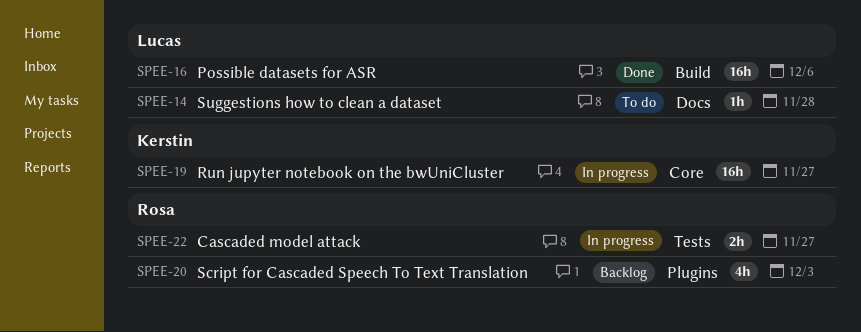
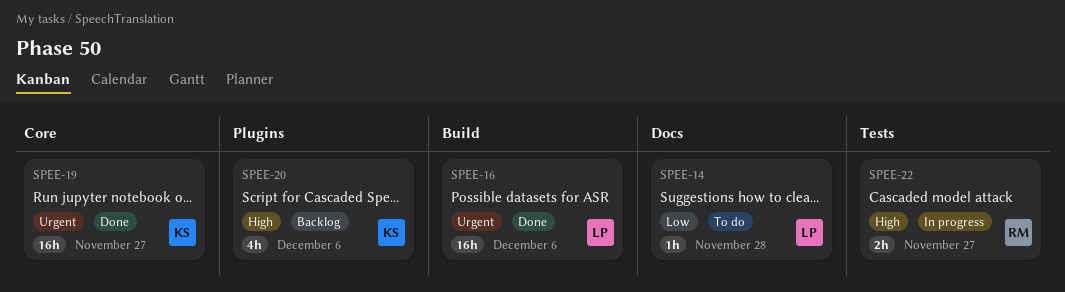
SPEE-19, status: In progress -> Done
SPEE-20, owner: Rosa -> Kerstin
SPEE-20, due: Dec 3 -> Dec 6

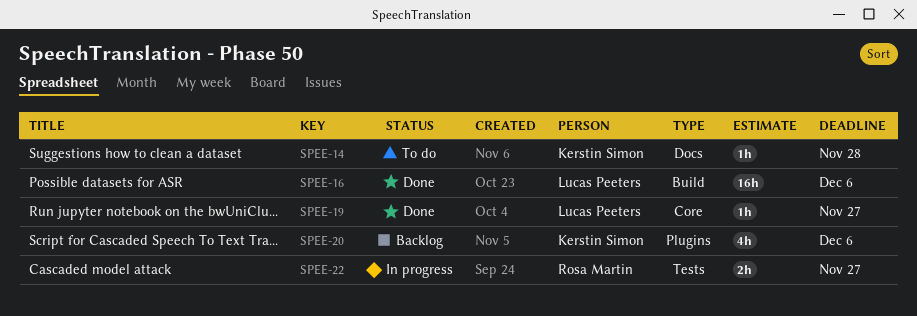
SPEE-14, owner: Lucas Peeters -> Kerstin Simon
SPEE-19, owner: Kerstin Simon -> Lucas Peeters
SPEE-19, estimate: 16h -> 1h

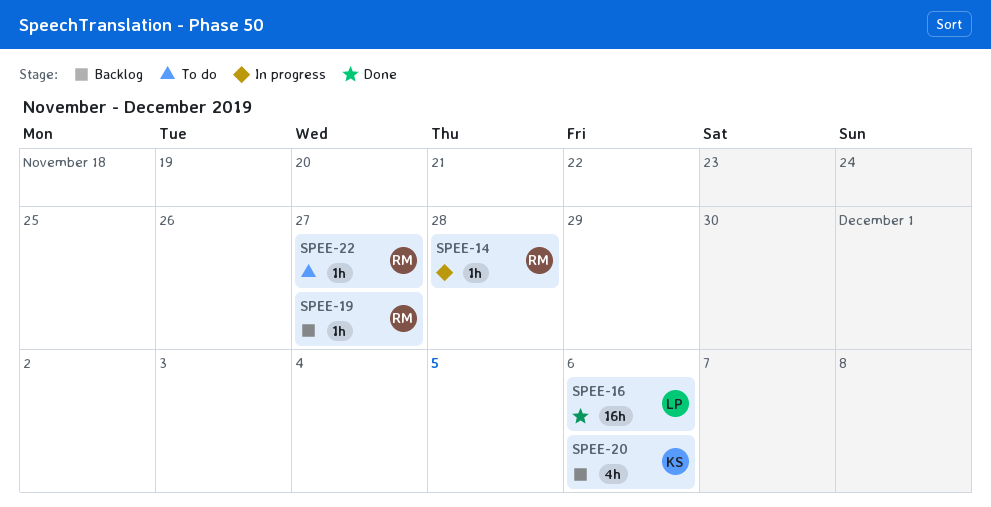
SPEE-14, status: To do -> In progress
SPEE-14, owner: Kerstin Simon -> Rosa Martin
SPEE-19, status: Done -> Backlog
SPEE-19, owner: Lucas Peeters -> Rosa Martin
SPEE-22, status: In progress -> To do
SPEE-22, estimate: 2h -> 1h

